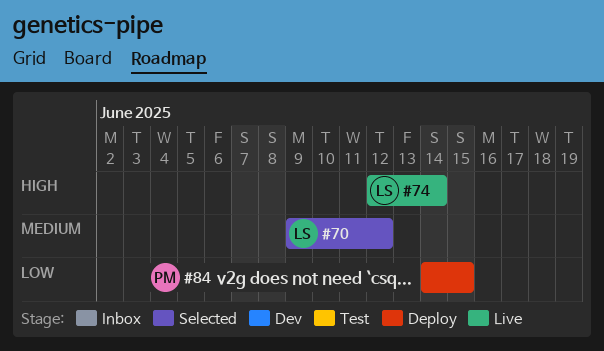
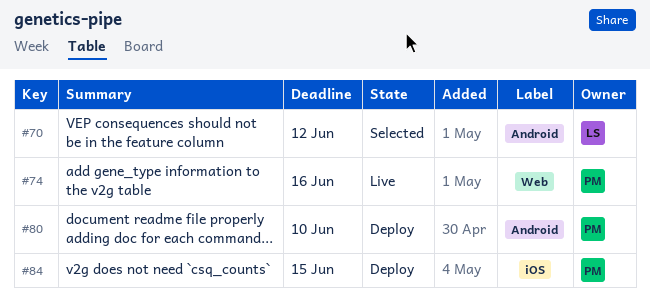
#74, owner: LS -> PM
#74, due: Jun 14 -> Jun 16
#80: none -> present

